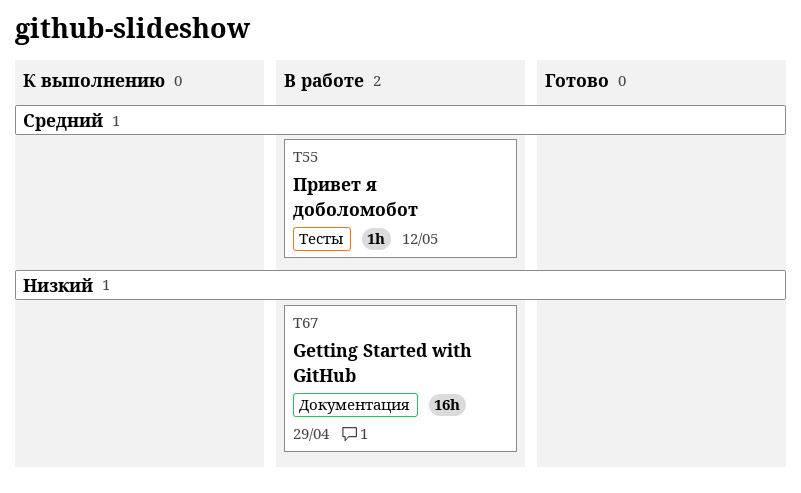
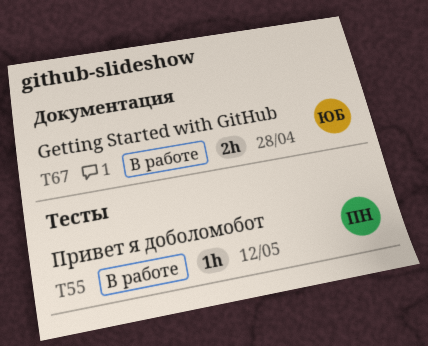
T67, estimate: 16h -> 2h
T67, due: Apr 29 -> Apr 28

